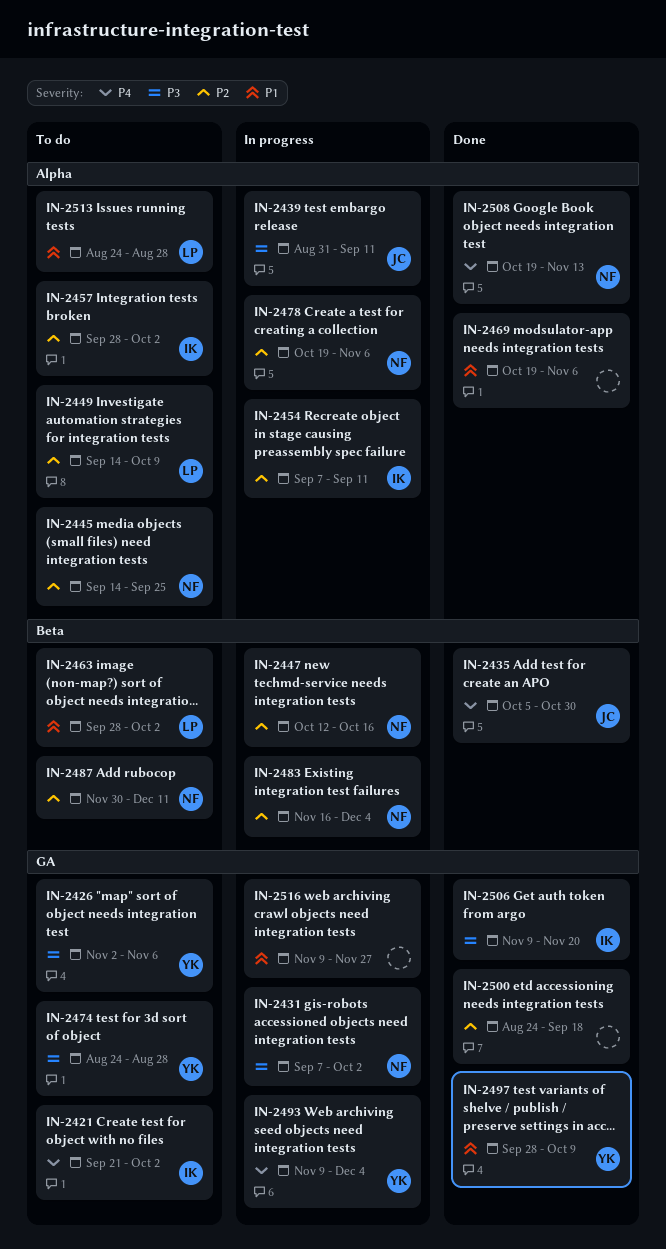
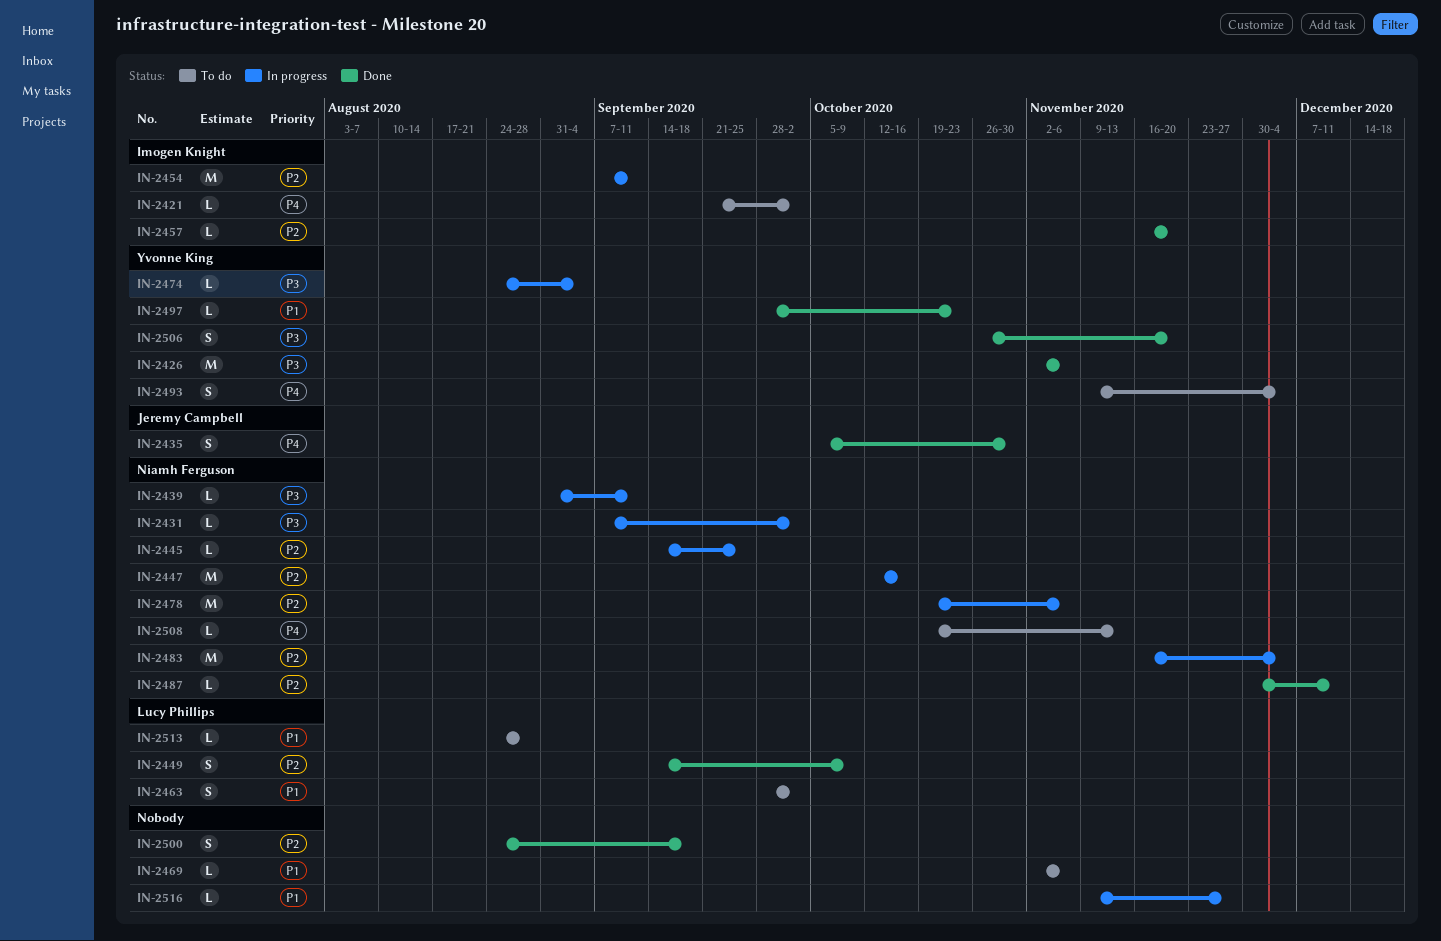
IN-2426, status: To do -> Done
IN-2439, owner: Jeremy Campbell -> Niamh Ferguson
IN-2445, status: To do -> In progress
IN-2449, status: To do -> Done
IN-2457, status: To do -> Done
IN-2457, start: Sep 28 -> Nov 16
IN-2457, due: Oct 2 -> Nov 20
IN-2469, status: Done -> To do
IN-2469, start: Oct 19 -> Nov 2
IN-2474, status: To do -> In progress
IN-2474, due: Aug 28 -> Sep 4
IN-2487, status: To do -> Done
IN-2493, status: In progress -> To do
IN-2497, due: Oct 9 -> Oct 23
IN-2506, owner: Imogen Knight -> Yvonne King
IN-2506, start: Nov 9 -> Oct 26
IN-2508, status: Done -> To do

